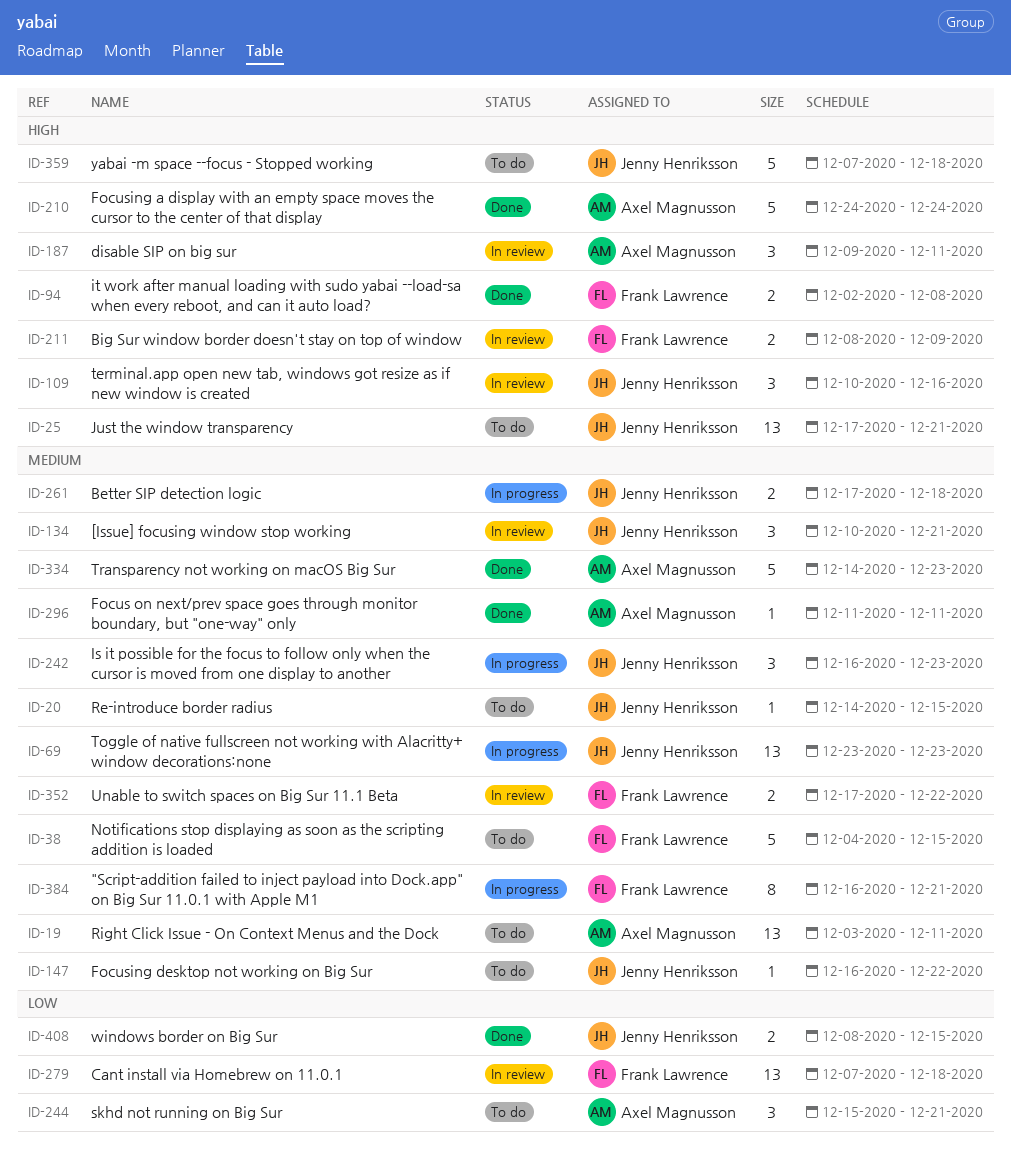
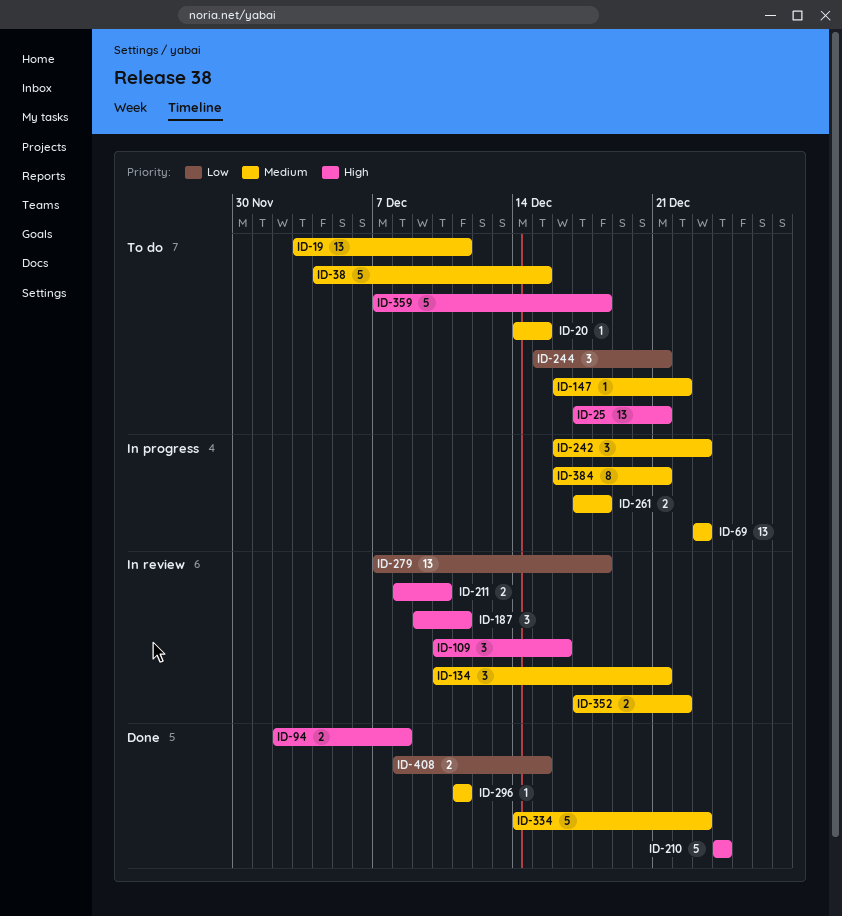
ID-211, due: Dec 9 -> Dec 10

